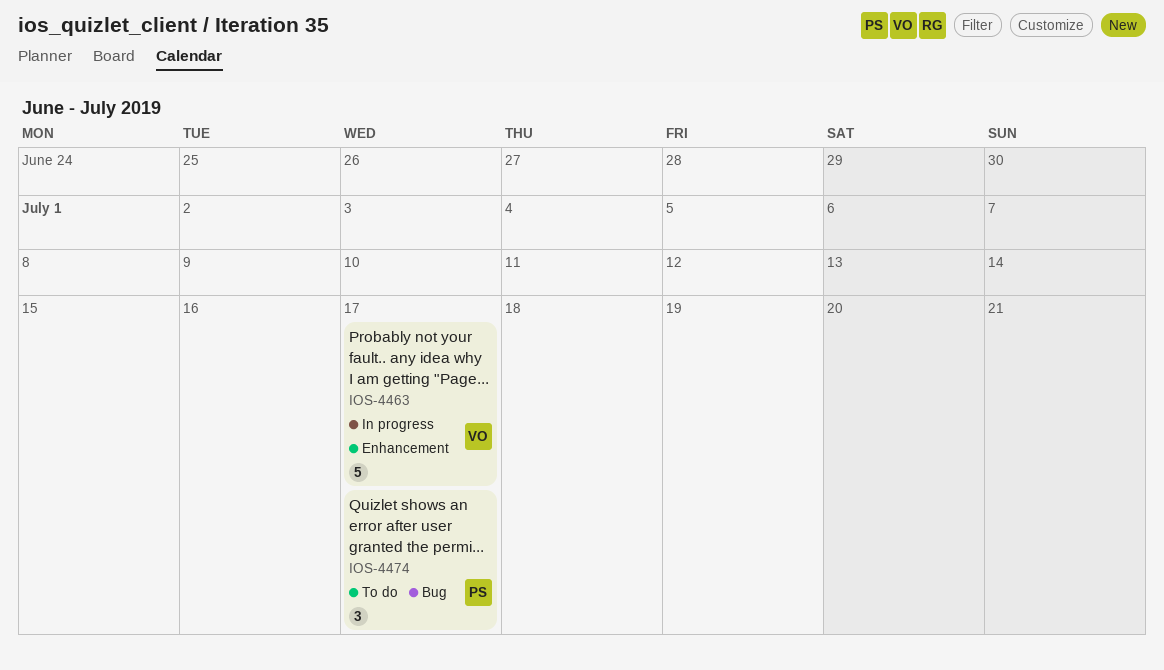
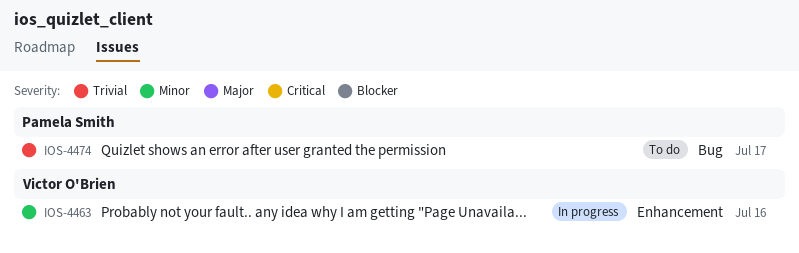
IOS-4463, due: Jul 17 -> Jul 16

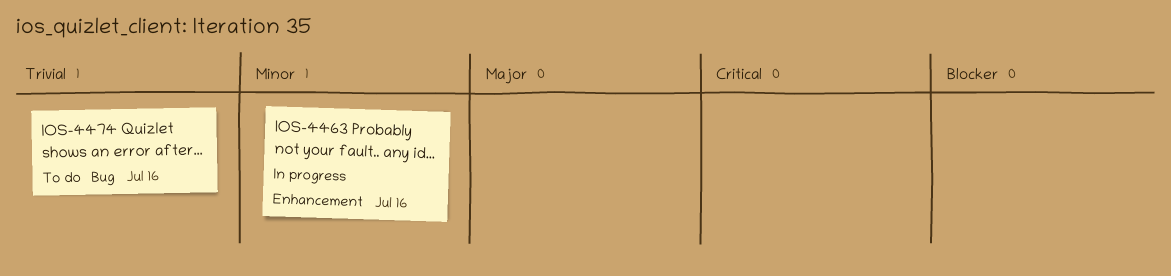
IOS-4474, due: Jul 17 -> Jul 16

